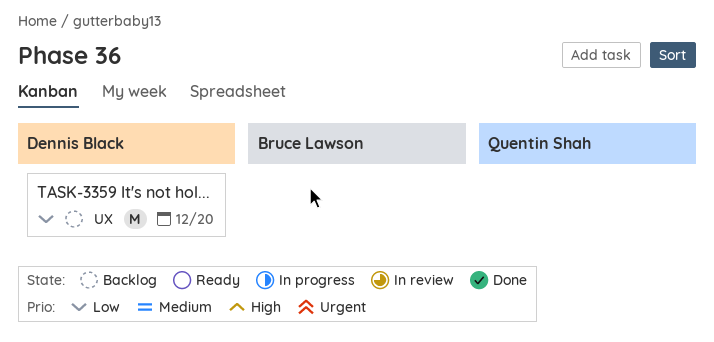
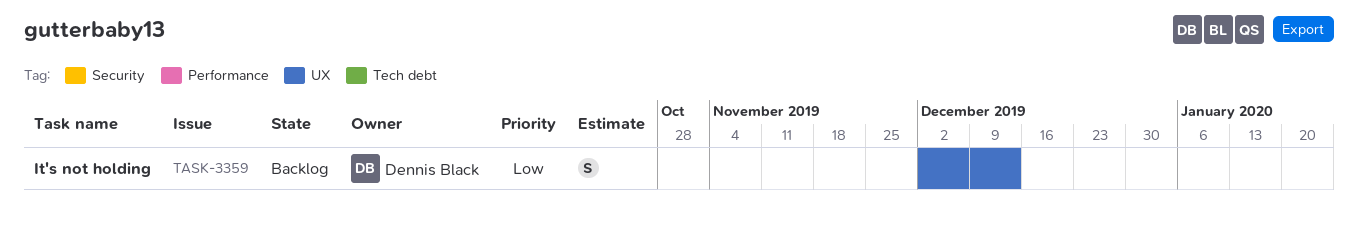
TASK-3359, estimate: M -> S
TASK-3359, due: Dec 20 -> Dec 13

